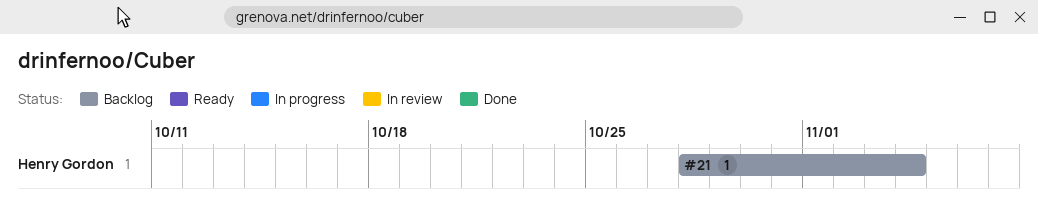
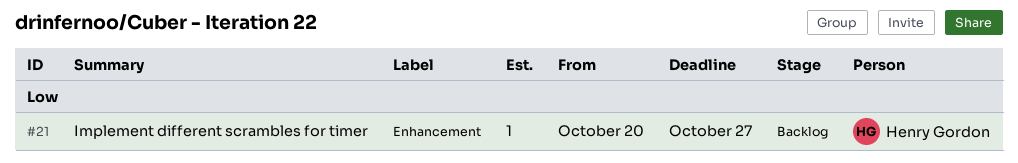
#21, start: Oct 28 -> Oct 20
#21, due: Nov 4 -> Oct 27

